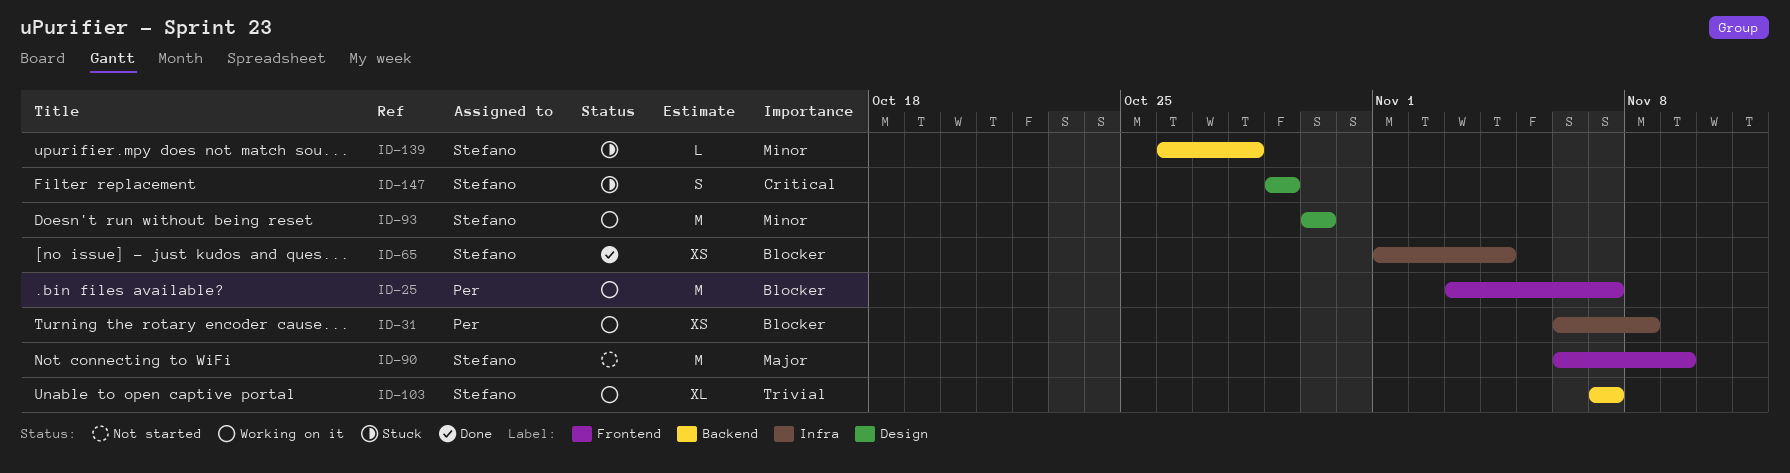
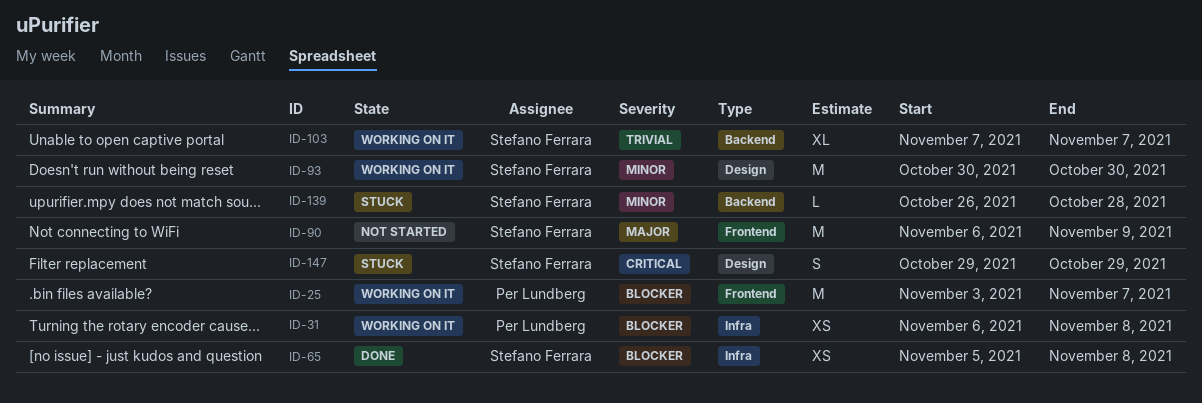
ID-65, start: Nov 1 -> Nov 5
ID-65, due: Nov 4 -> Nov 8

